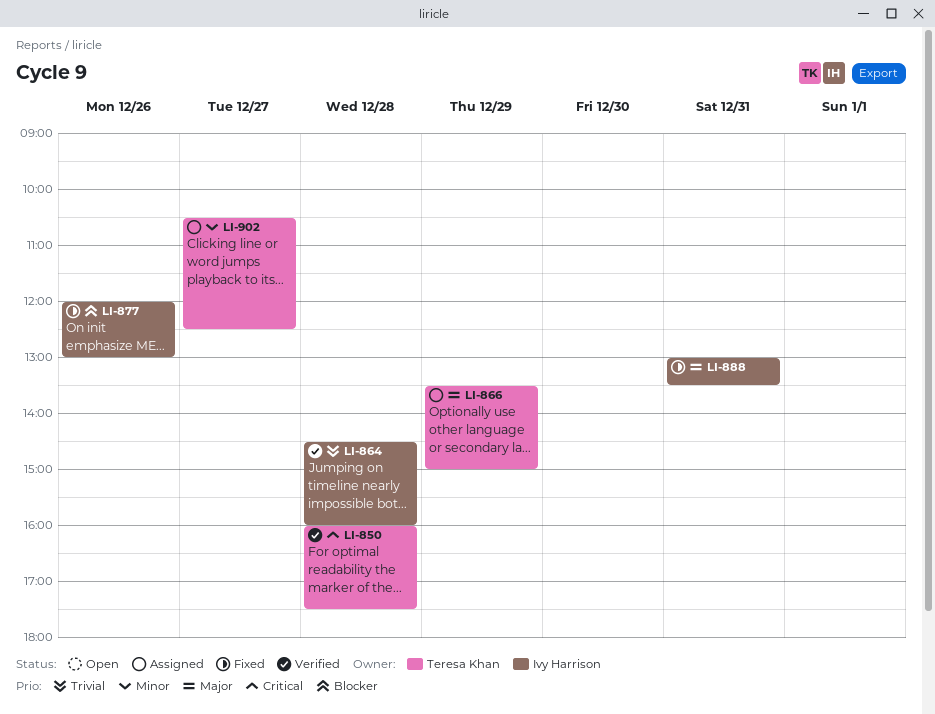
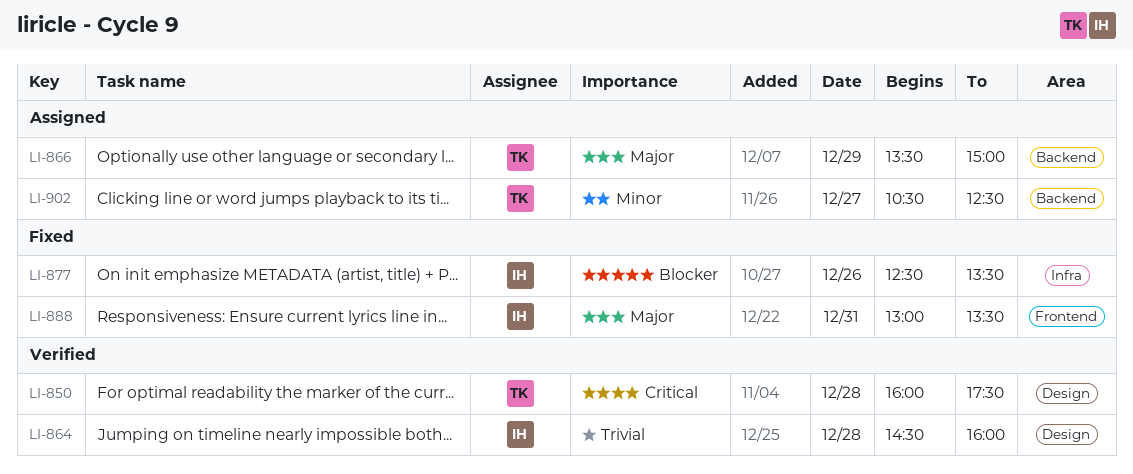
LI-877, begins: 12:00 -> 12:30
LI-877, ends: 13:00 -> 13:30

